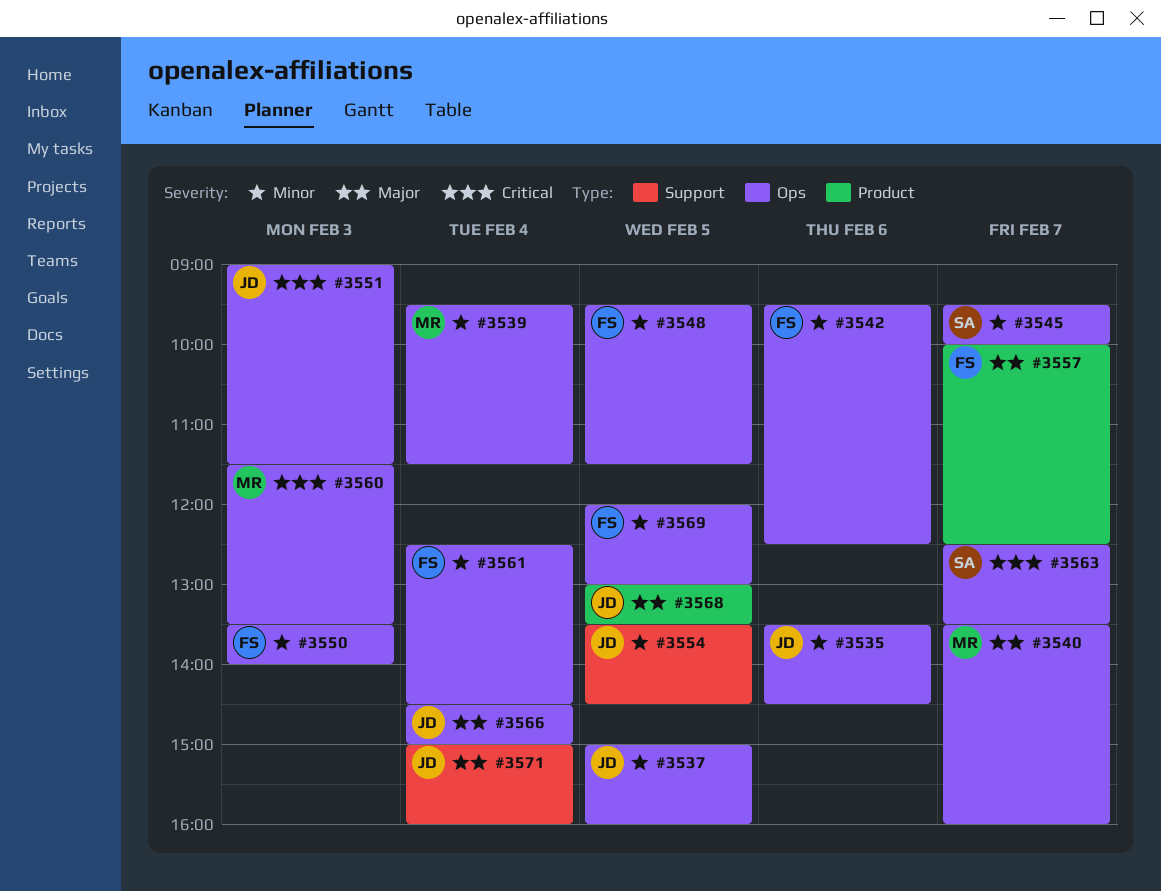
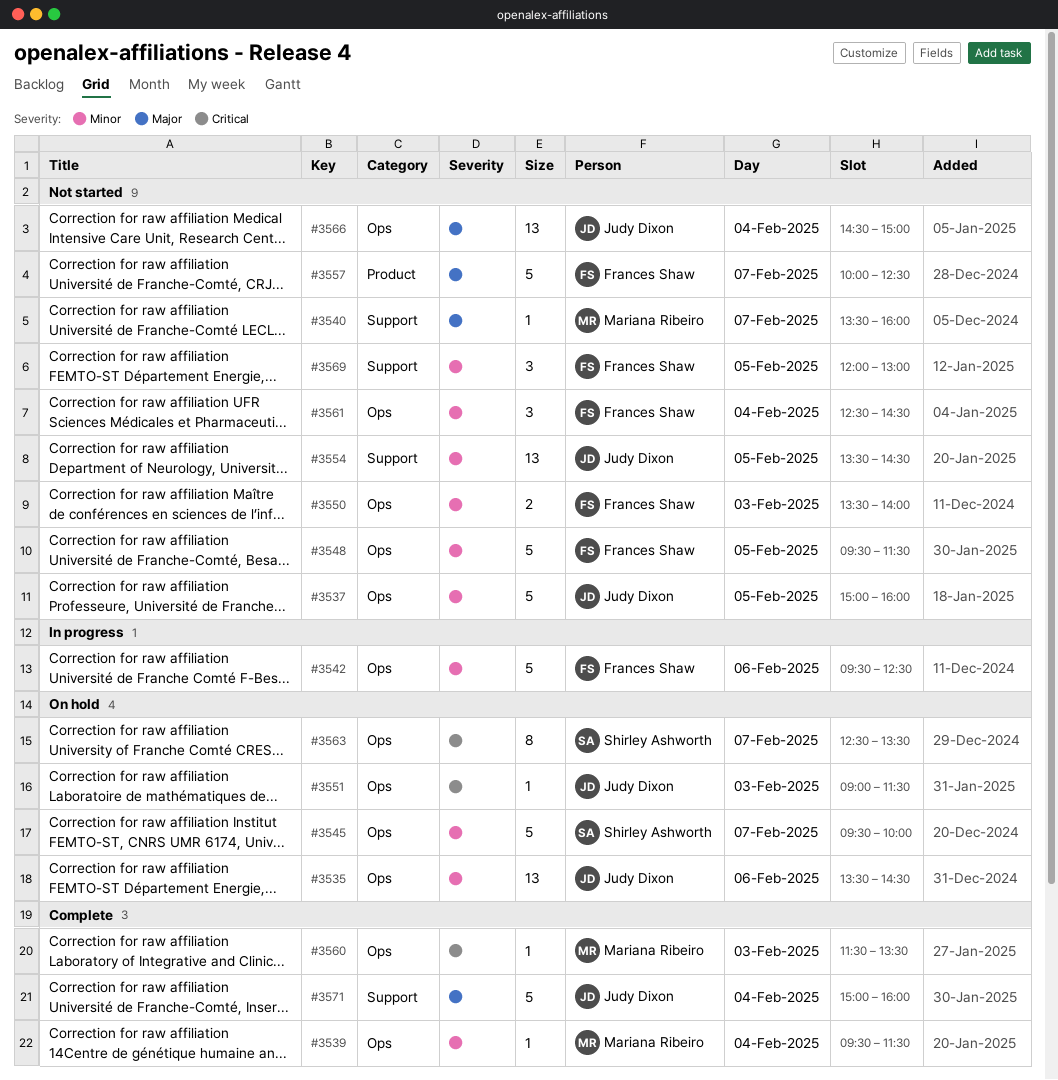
#3540, label: Ops -> Support
#3568: present -> none
#3569, label: Ops -> Support

